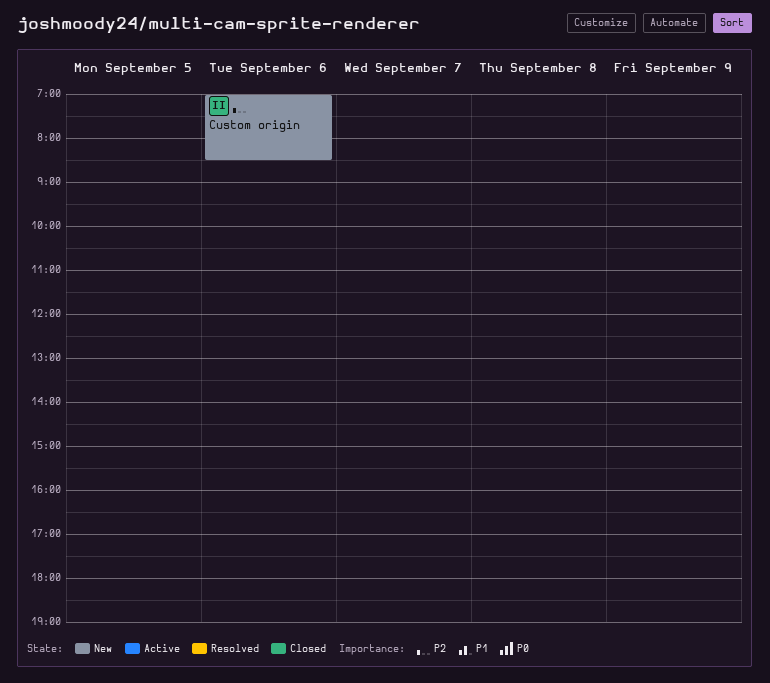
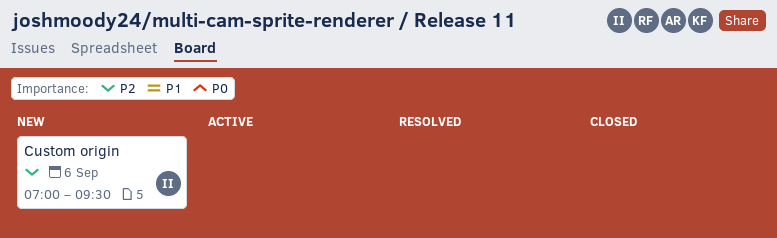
Custom origin, ends: 08:30 -> 09:30

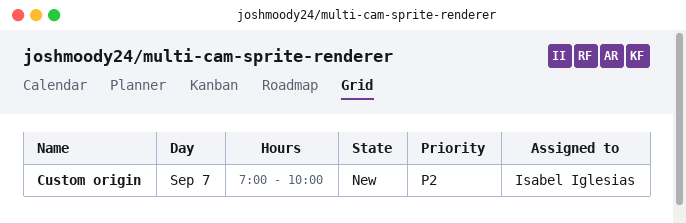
Custom origin, day: Sep 6 -> Sep 7
Custom origin, ends: 09:30 -> 10:00

